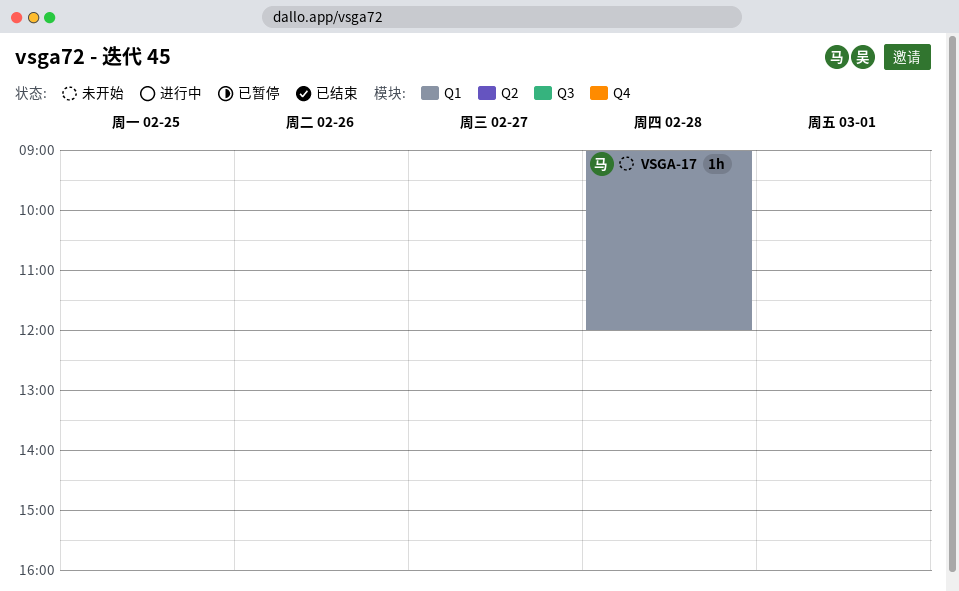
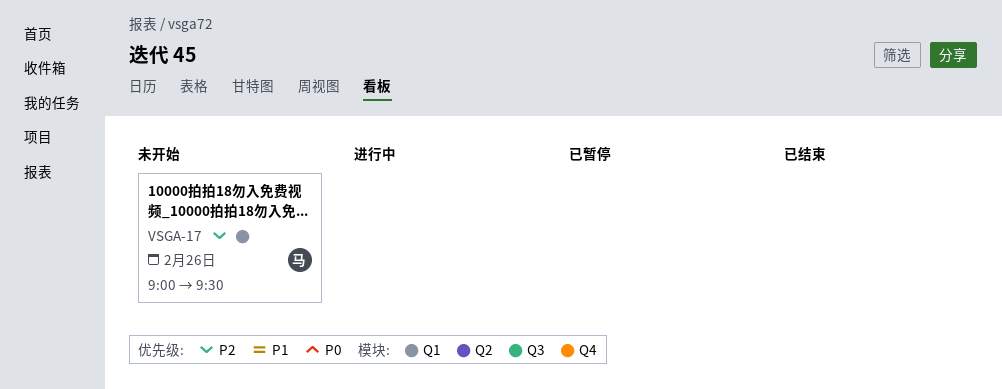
VSGA-17, day: Feb 28 -> Feb 26
VSGA-17, ends: 12:00 -> 09:30

